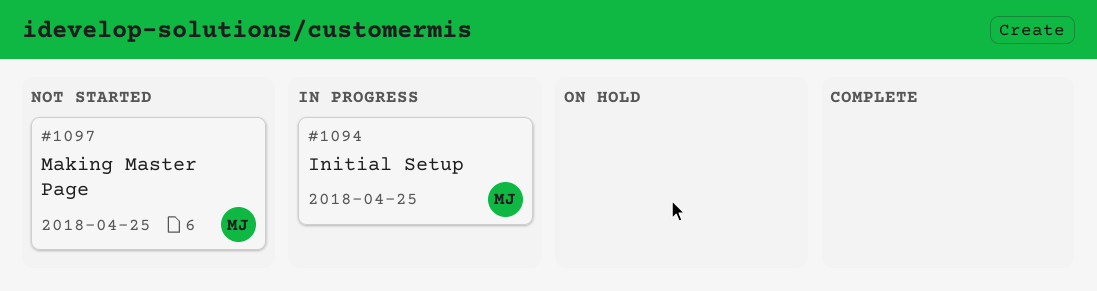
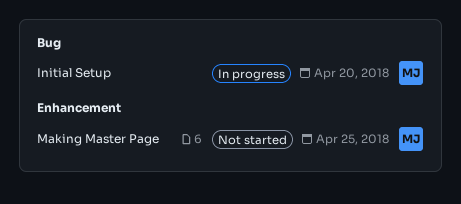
Initial Setup, due: Apr 25 -> Apr 20

